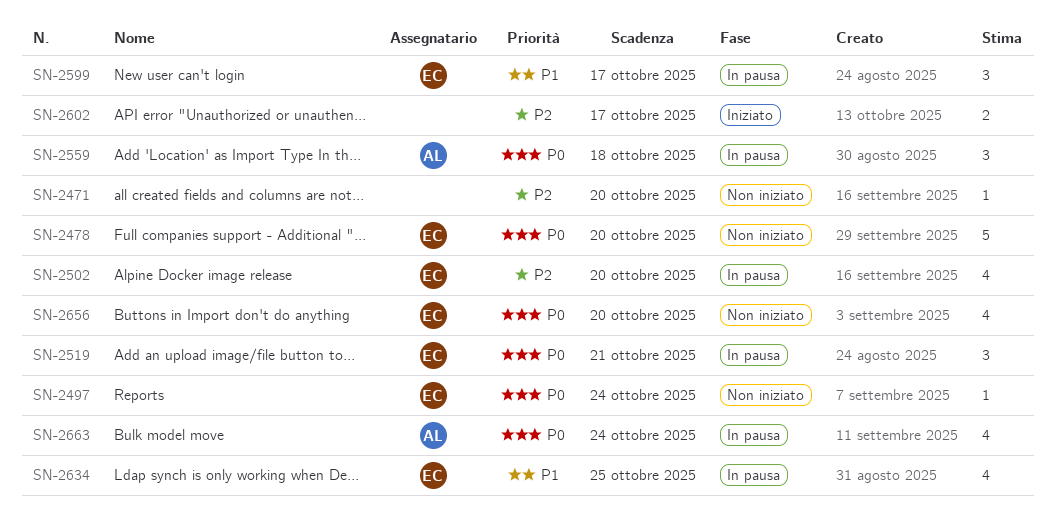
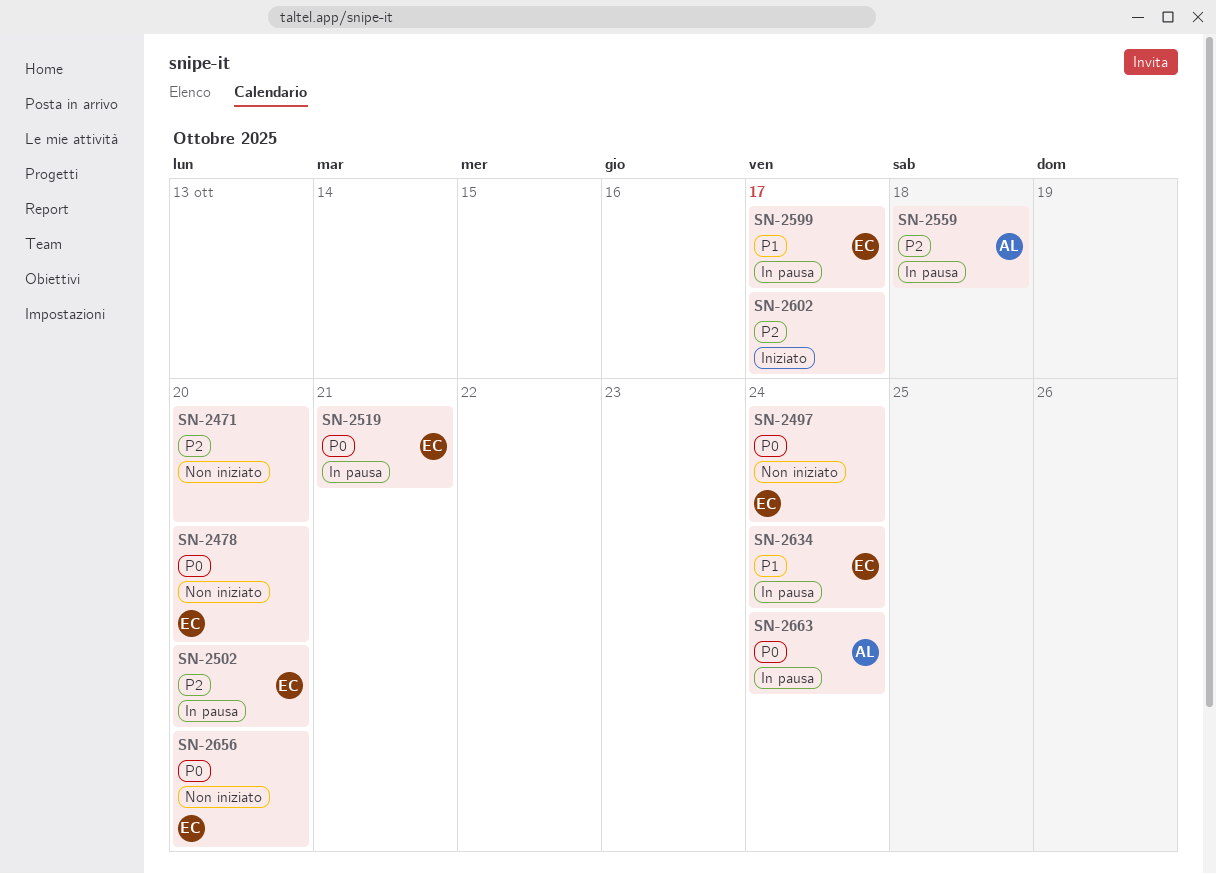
SN-2559, priority: P0 -> P2
SN-2634, due: Oct 25 -> Oct 24

